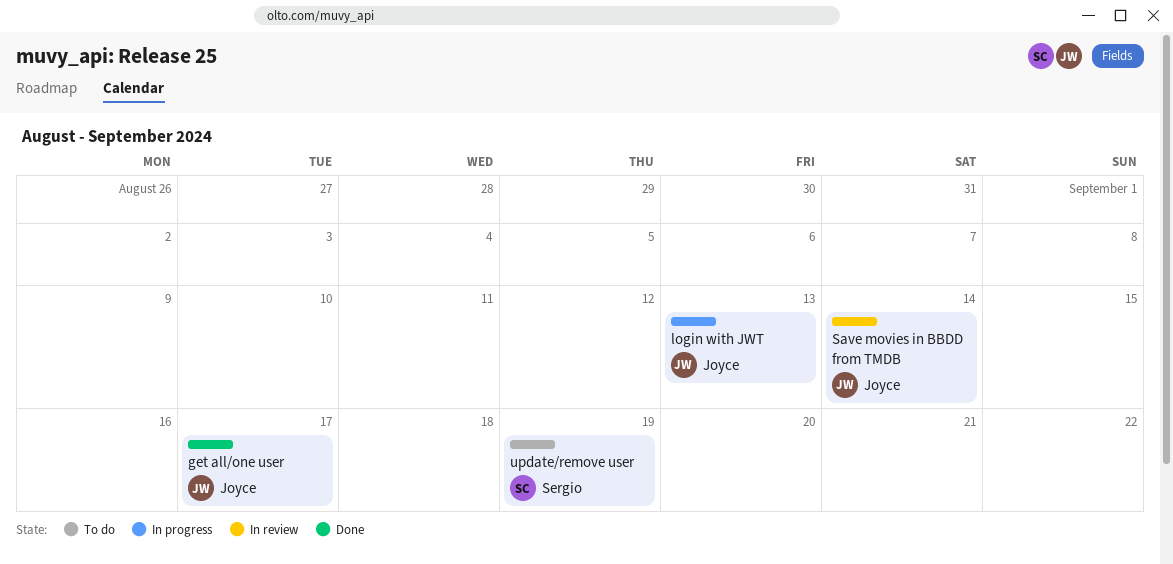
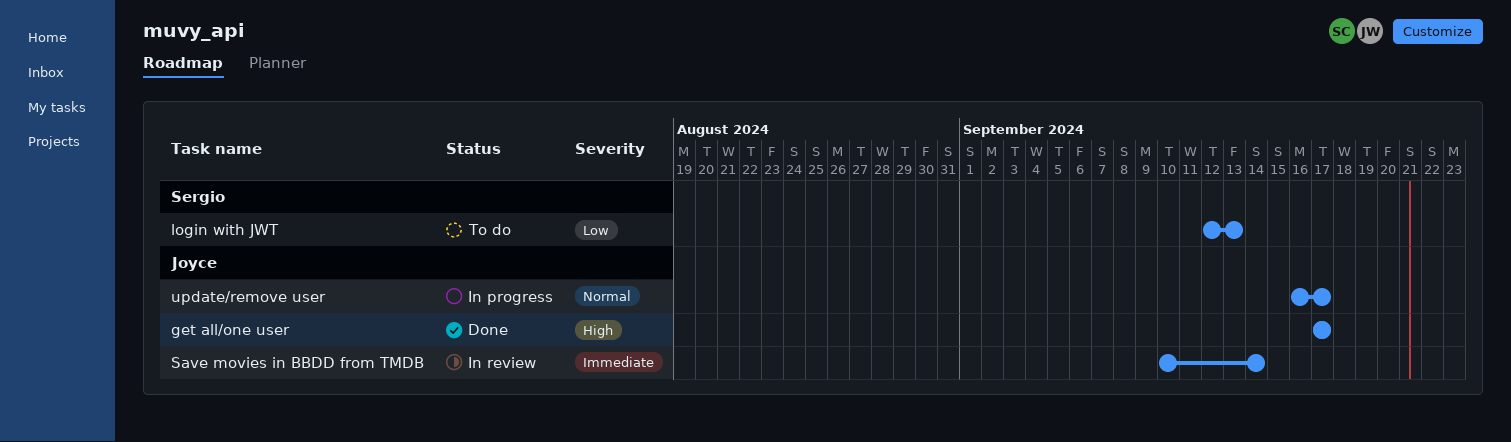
login with JWT, status: In progress -> To do
login with JWT, owner: Joyce -> Sergio
update/remove user, status: To do -> In progress
update/remove user, owner: Sergio -> Joyce
update/remove user, due: Sep 19 -> Sep 17

